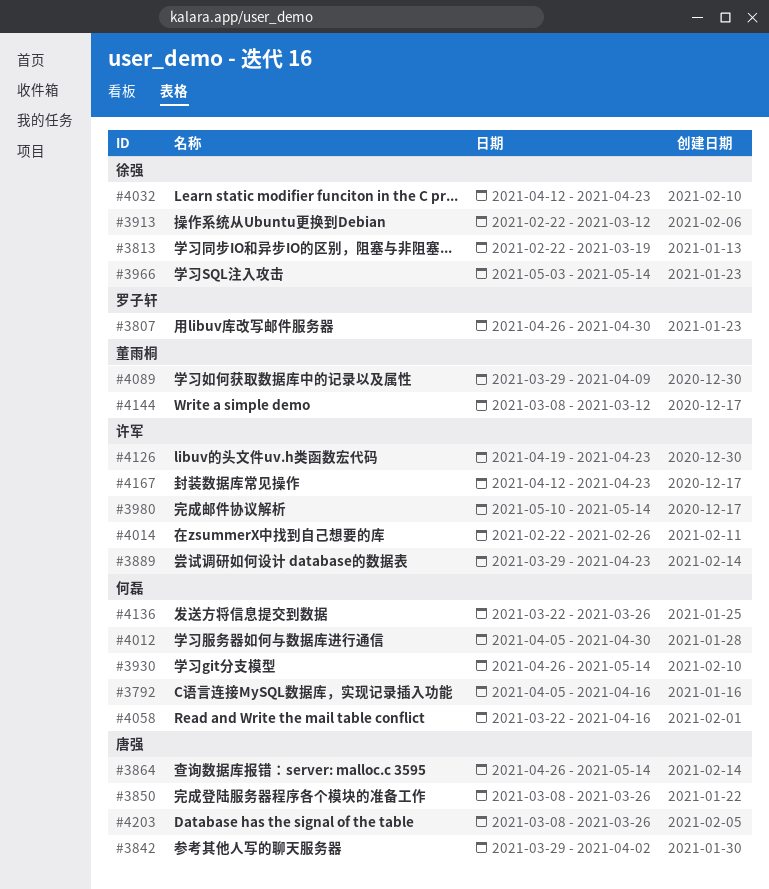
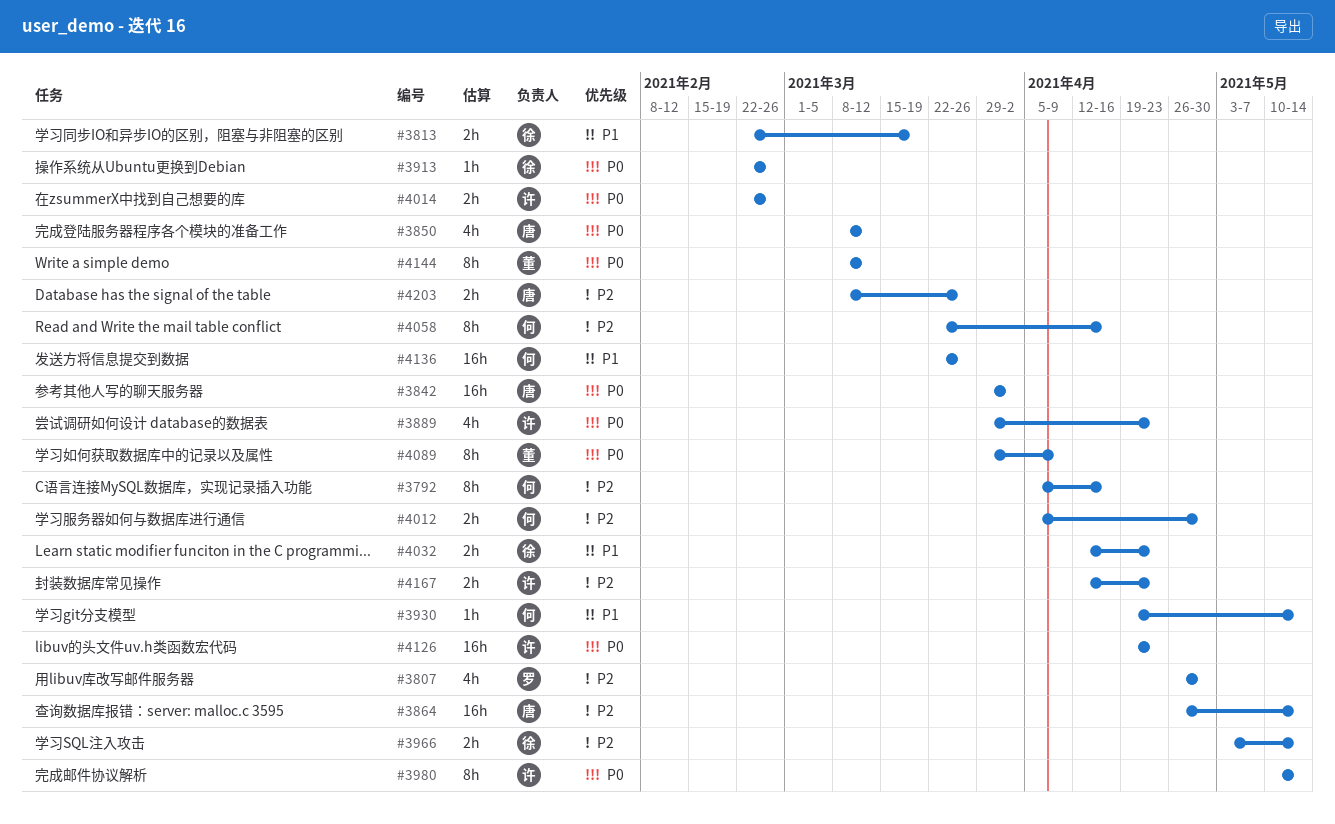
#3850, due: Mar 26 -> Mar 12
#3913, due: Mar 12 -> Feb 26
#3930, start: Apr 26 -> Apr 19

